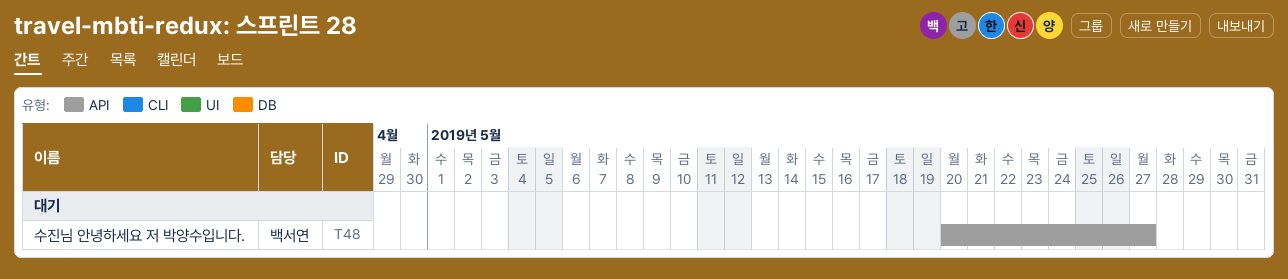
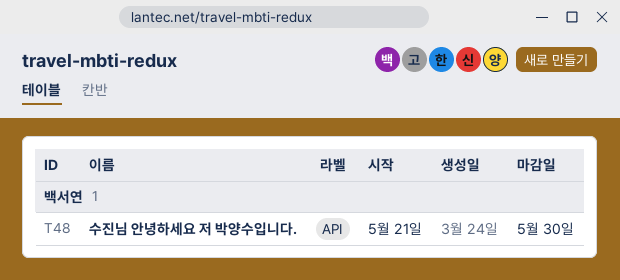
T48, start: May 20 -> May 21
T48, due: May 27 -> May 30

